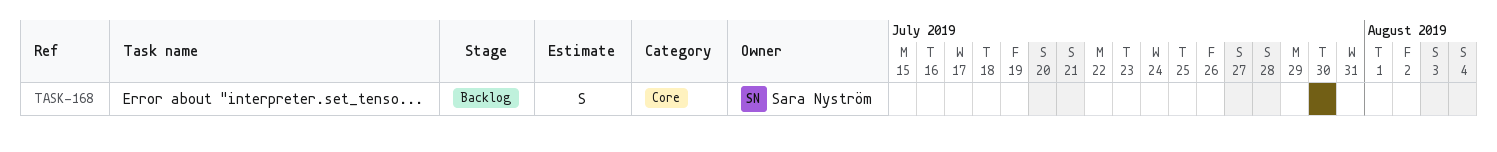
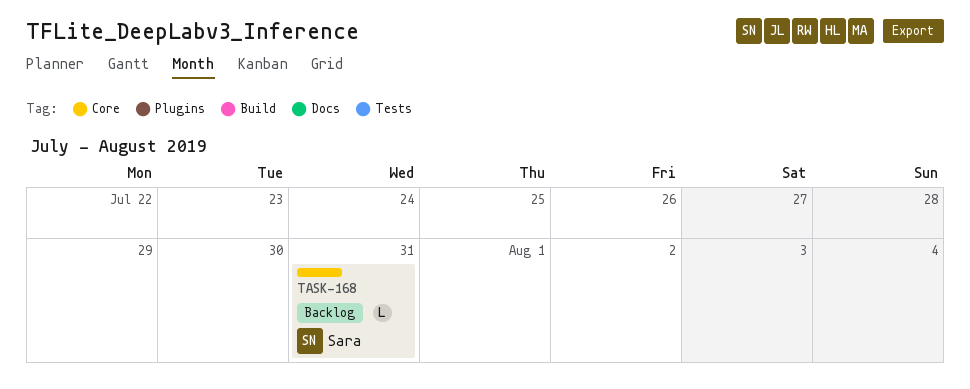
TASK-168, estimate: S -> L
TASK-168, due: Jul 30 -> Jul 31

